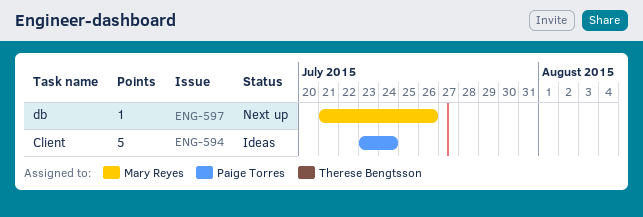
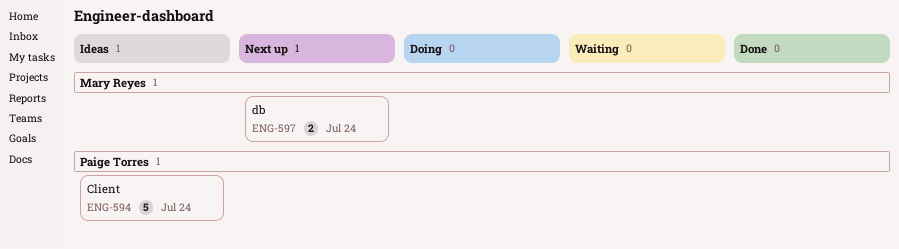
ENG-597, estimate: 1 -> 2
ENG-597, due: Jul 26 -> Jul 24

